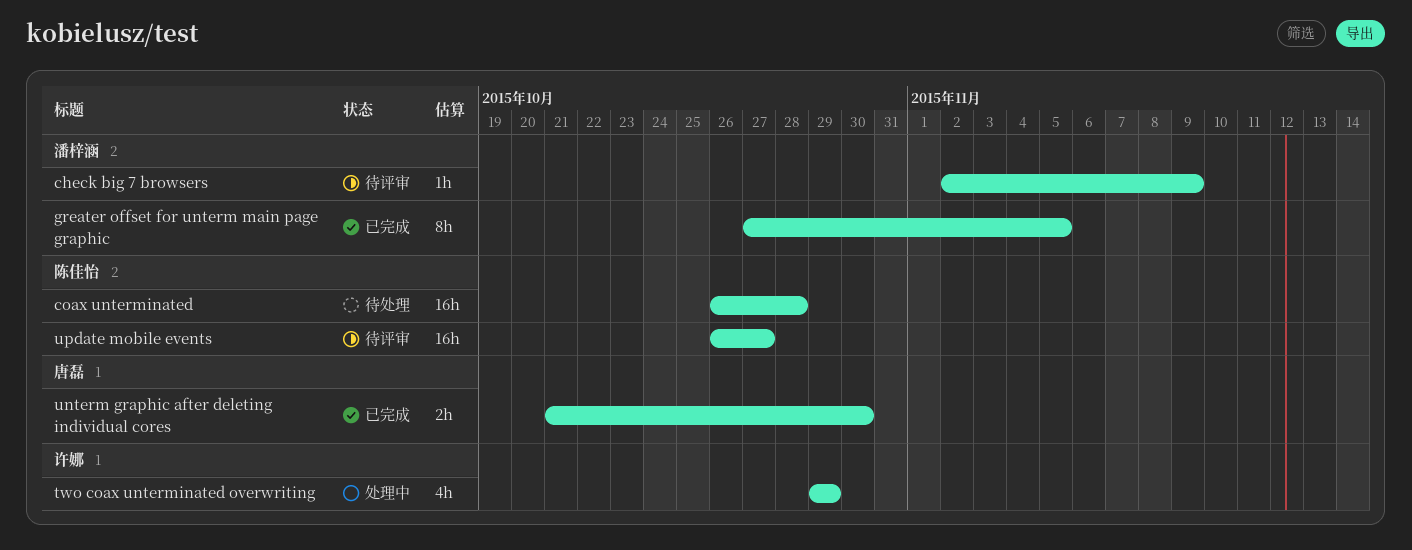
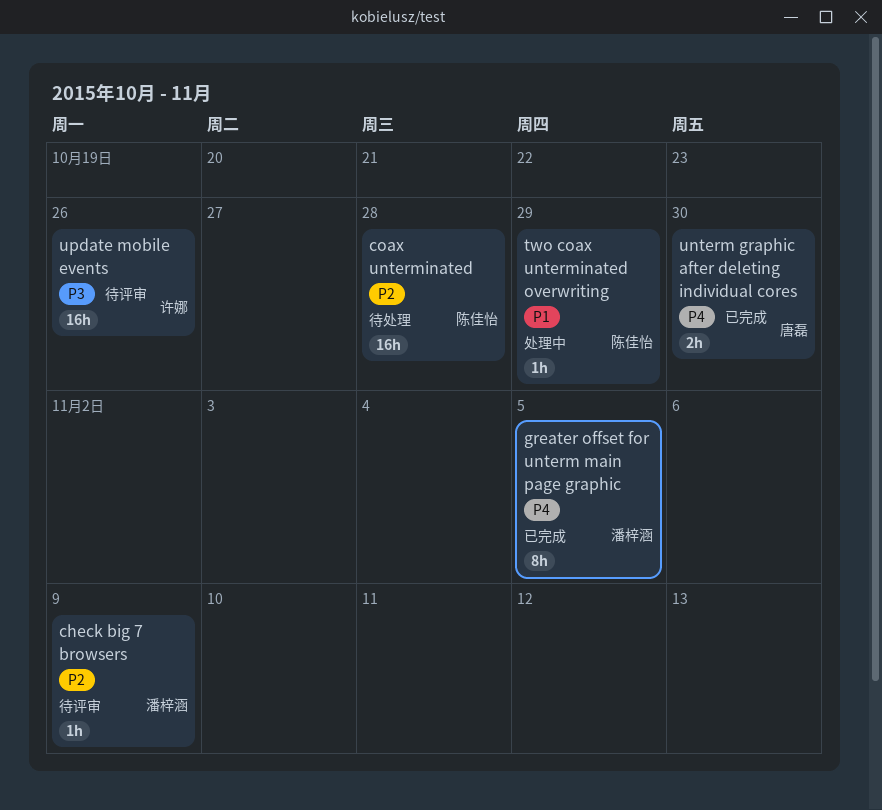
two coax unterminated overwriting, owner: 许娜 -> 陈佳怡
two coax unterminated overwriting, estimate: 4h -> 1h
update mobile events, owner: 陈佳怡 -> 许娜
update mobile events, due: Oct 27 -> Oct 26

